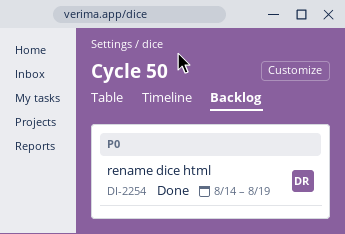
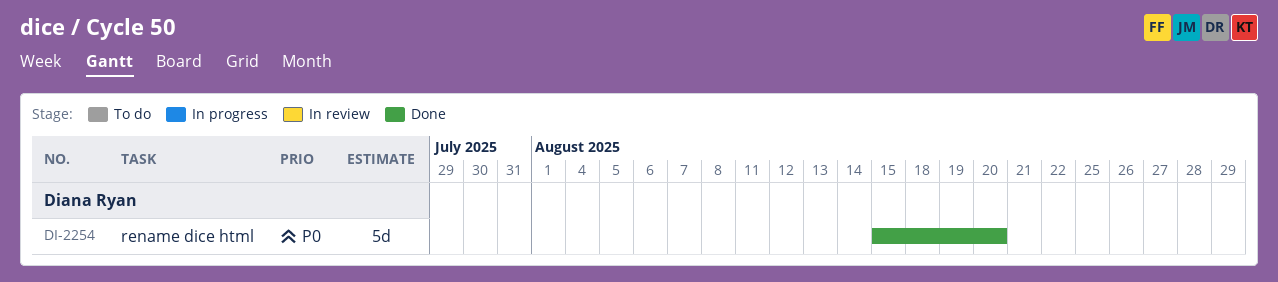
DI-2254, start: Aug 14 -> Aug 15
DI-2254, due: Aug 19 -> Aug 20

